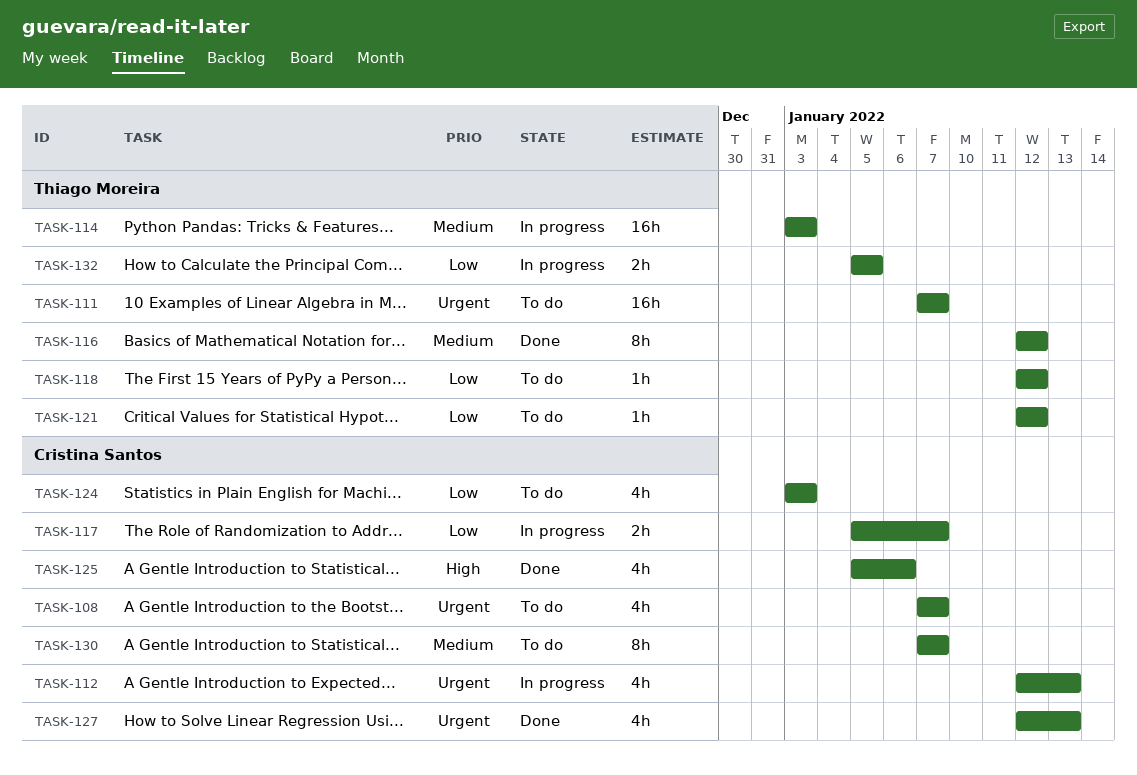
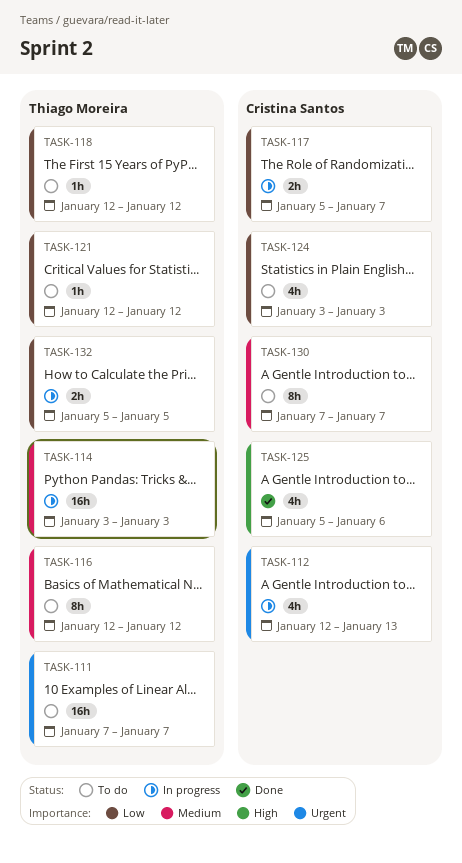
TASK-108: present -> none
TASK-116, status: Done -> To do
TASK-127: present -> none

